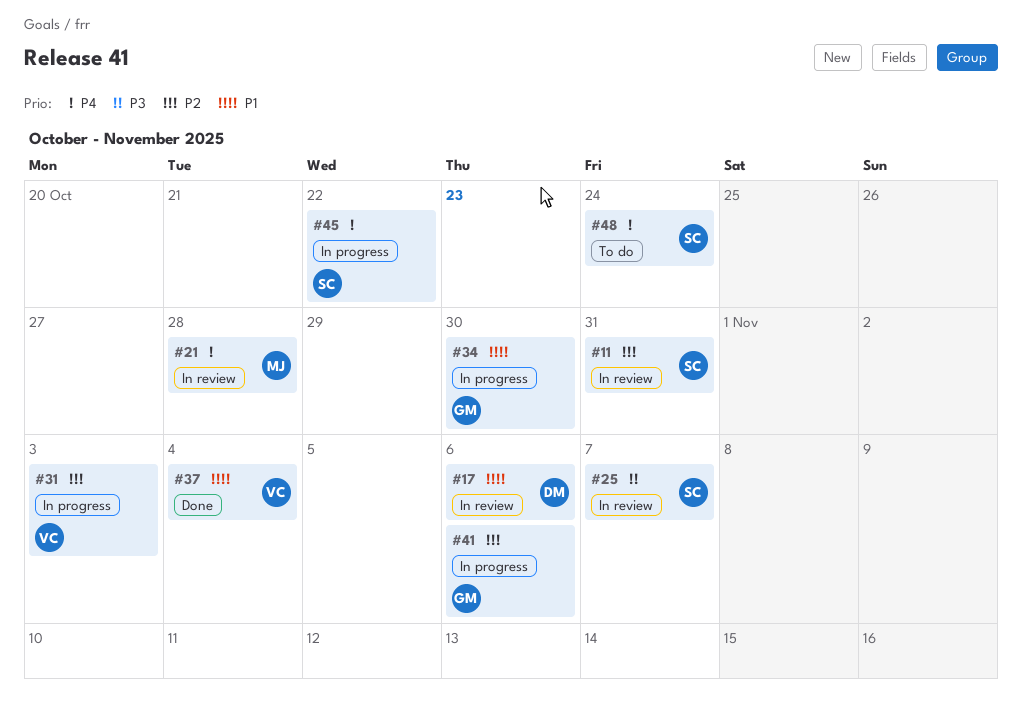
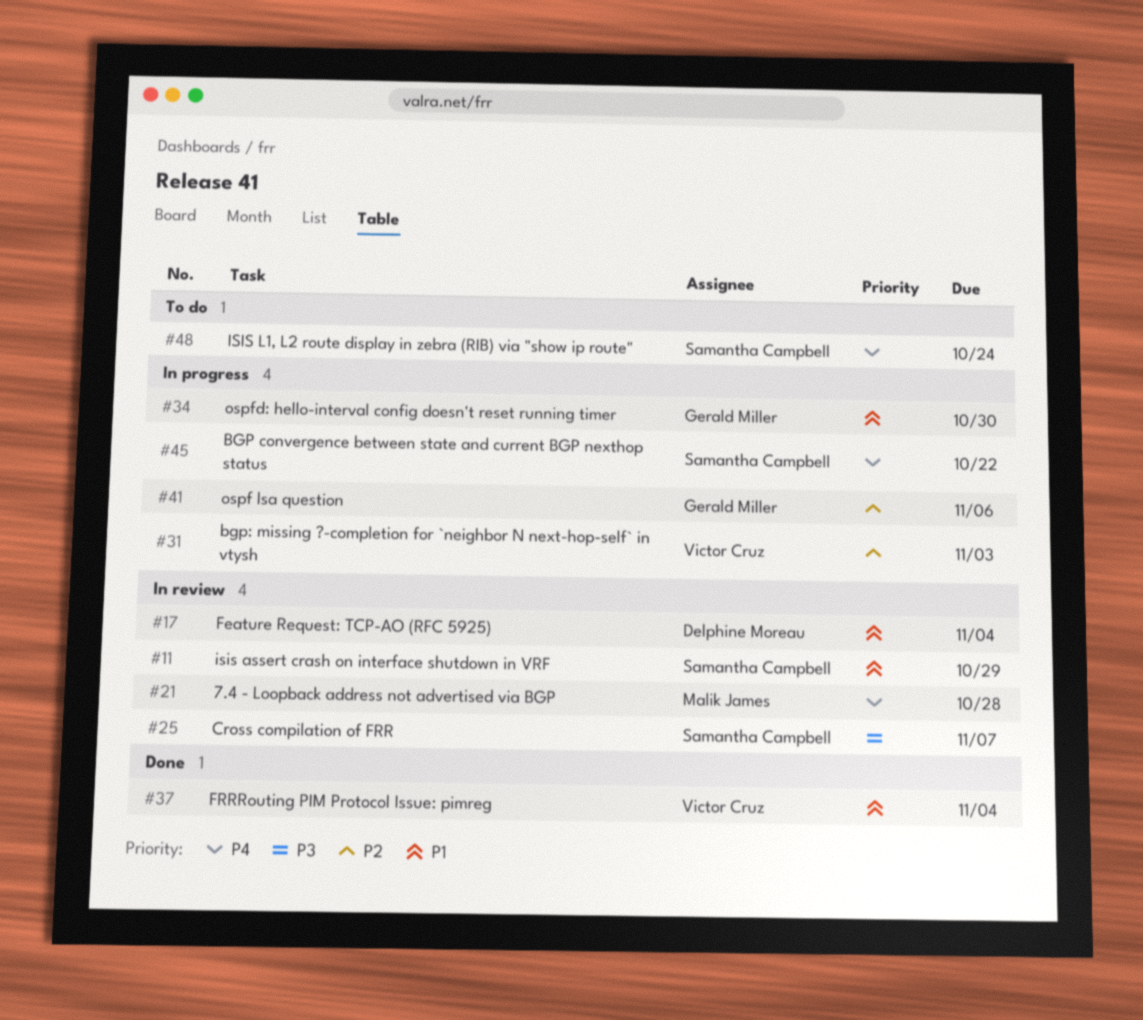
#11, priority: P2 -> P1
#11, due: Oct 31 -> Oct 29
#17, due: Nov 6 -> Nov 4

